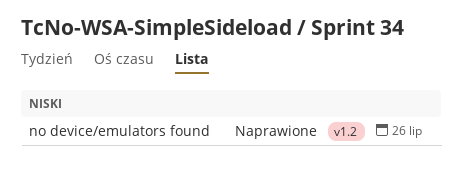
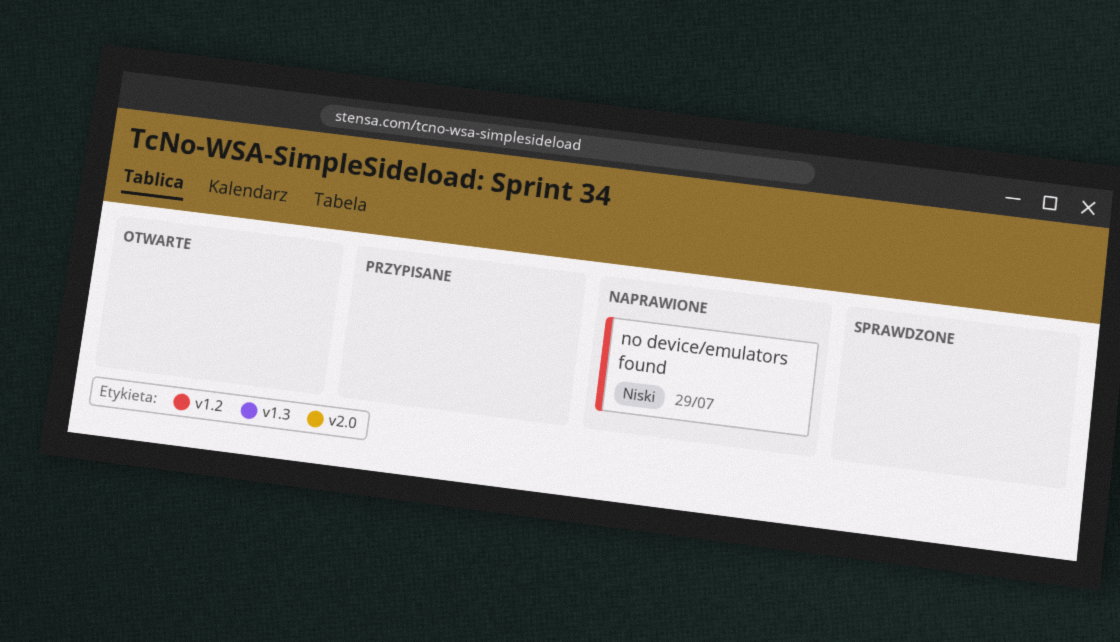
no device/emulators found, due: Jul 26 -> Jul 29

